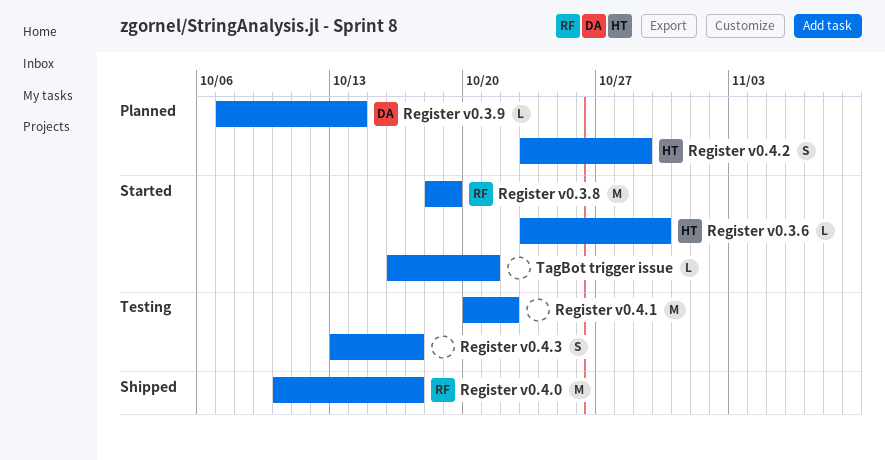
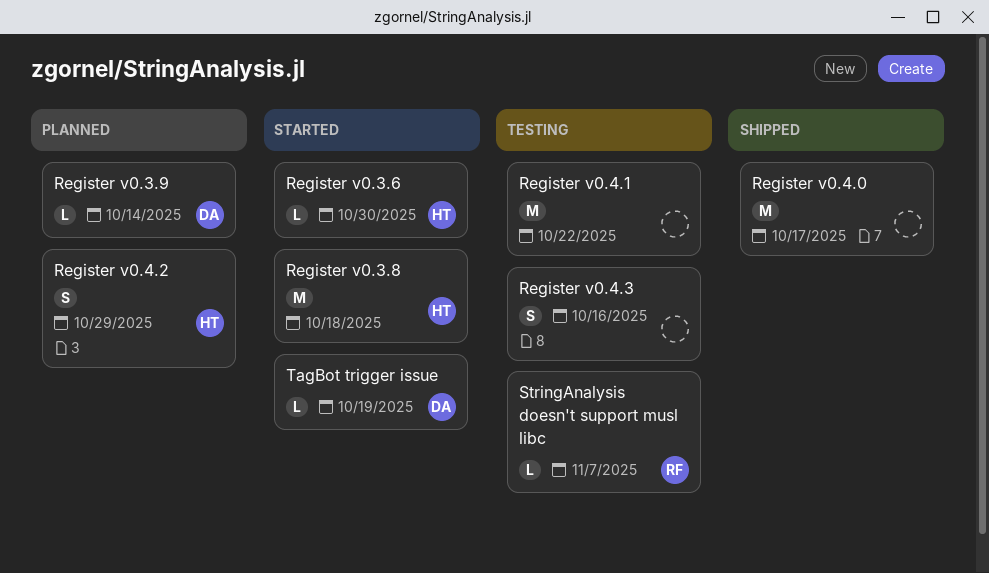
Register v0.3.8, owner: RF -> HT
Register v0.3.8, due: Oct 19 -> Oct 18
Register v0.4.0, owner: RF -> none
Register v0.4.3, due: Oct 17 -> Oct 16
StringAnalysis doesn't support musl libc: none -> present
TagBot trigger issue, owner: none -> DA
TagBot trigger issue, due: Oct 21 -> Oct 19

